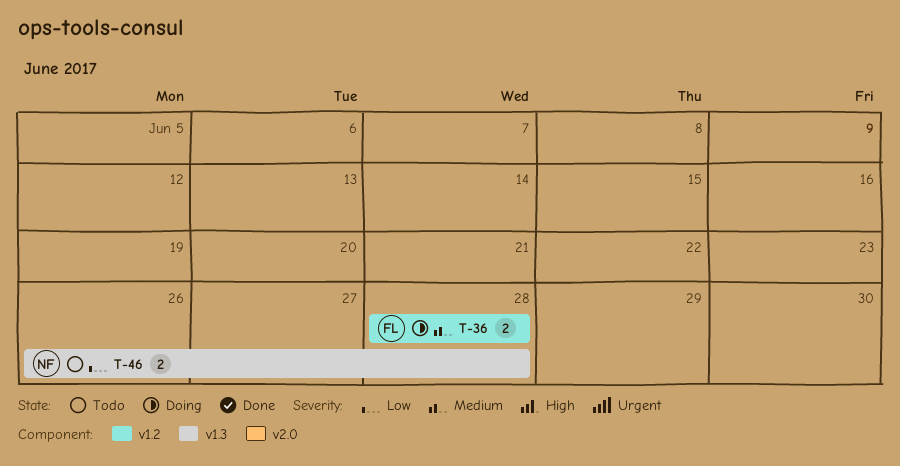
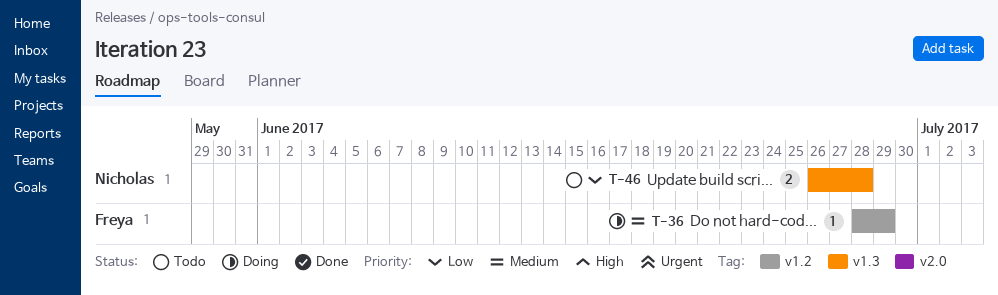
T-36, estimate: 2 -> 1
T-36, due: Jun 28 -> Jun 29

